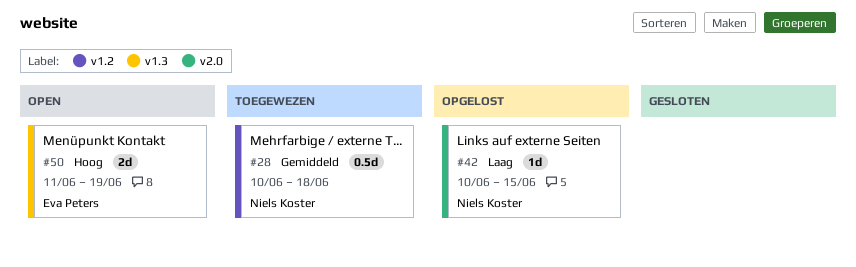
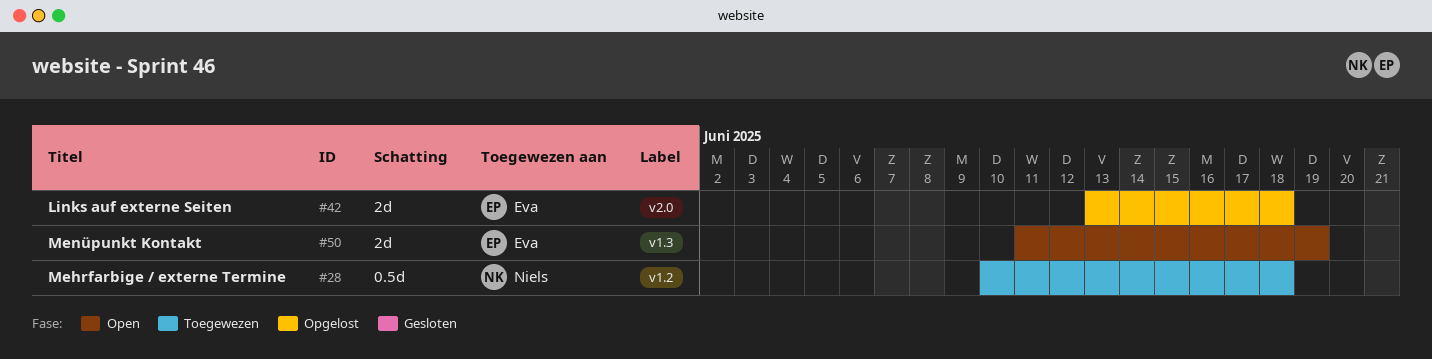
#42, owner: Niels Koster -> Eva Peters
#42, estimate: 1d -> 2d
#42, start: Jun 10 -> Jun 13
#42, due: Jun 15 -> Jun 18

